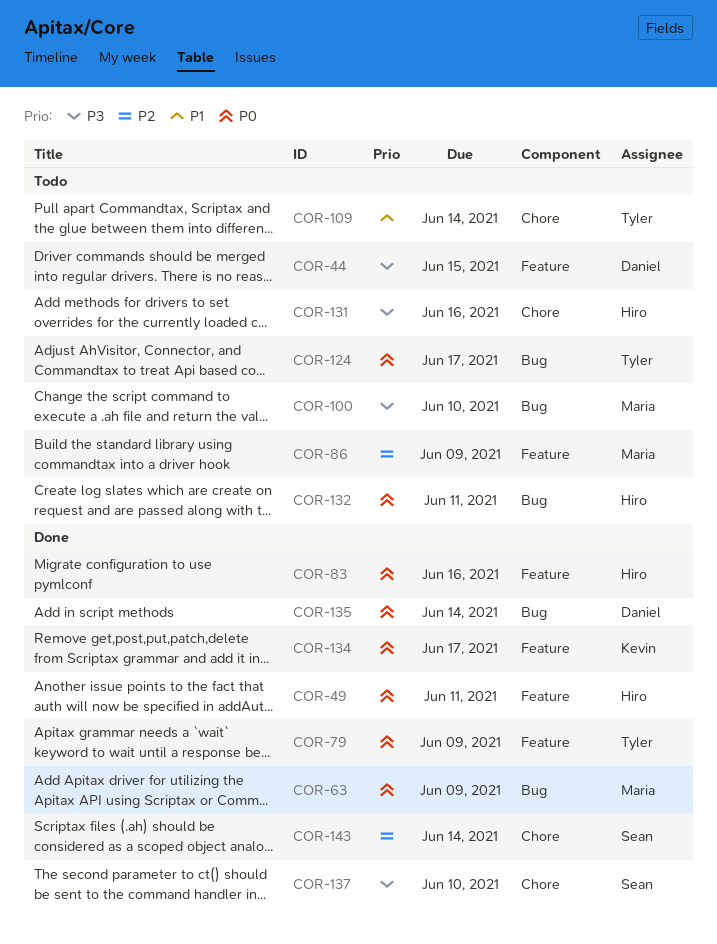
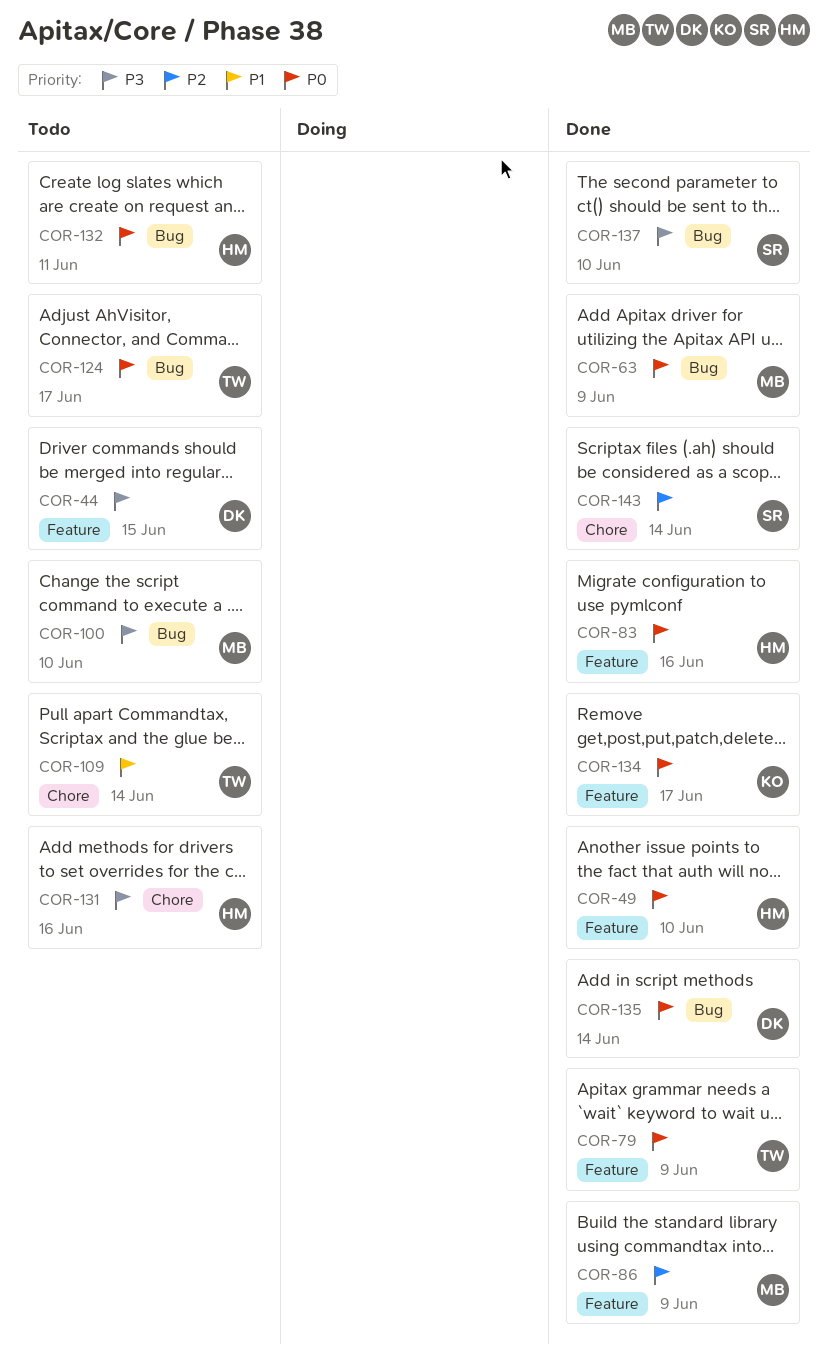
COR-49, due: Jun 11 -> Jun 10
COR-86, status: Todo -> Done
COR-137, label: Chore -> Bug

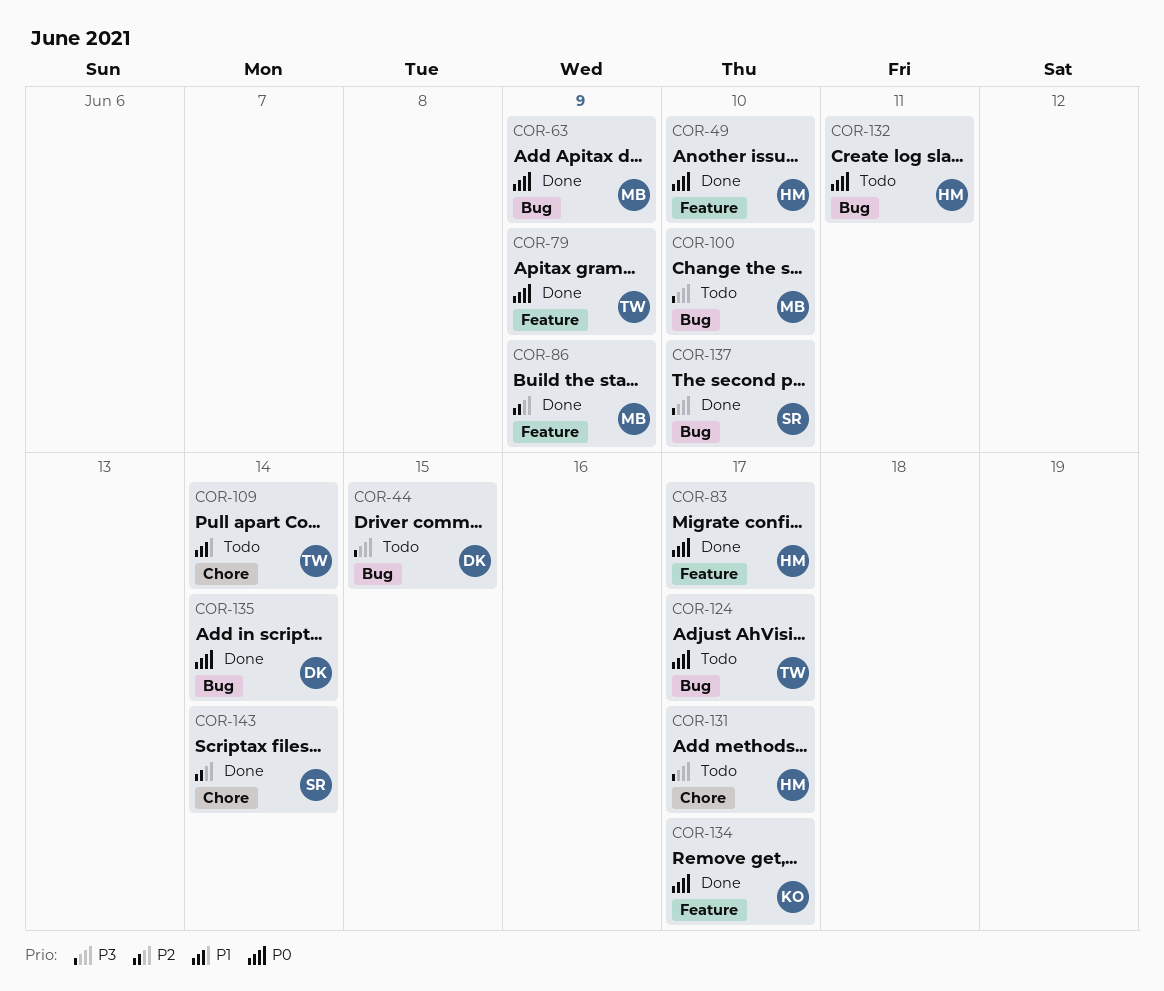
COR-44, label: Feature -> Bug
COR-83, due: Jun 16 -> Jun 17
COR-131, due: Jun 16 -> Jun 17

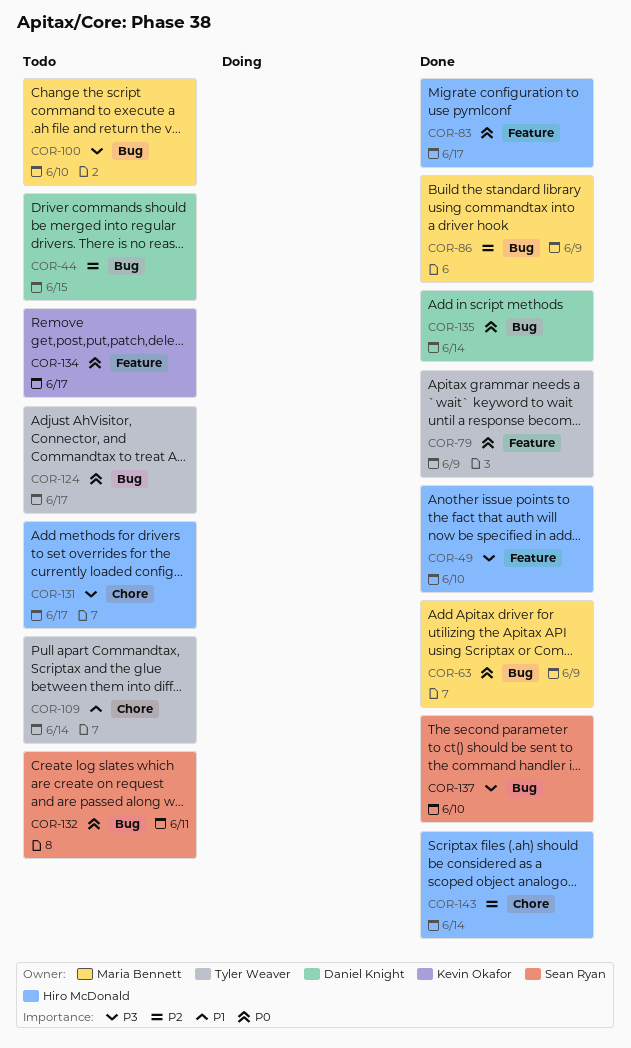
COR-44, priority: P3 -> P2
COR-49, priority: P0 -> P3
COR-86, label: Feature -> Bug
COR-132, owner: Hiro McDonald -> Sean Ryan
COR-134, status: Done -> Todo
COR-143, owner: Sean Ryan -> Hiro McDonald

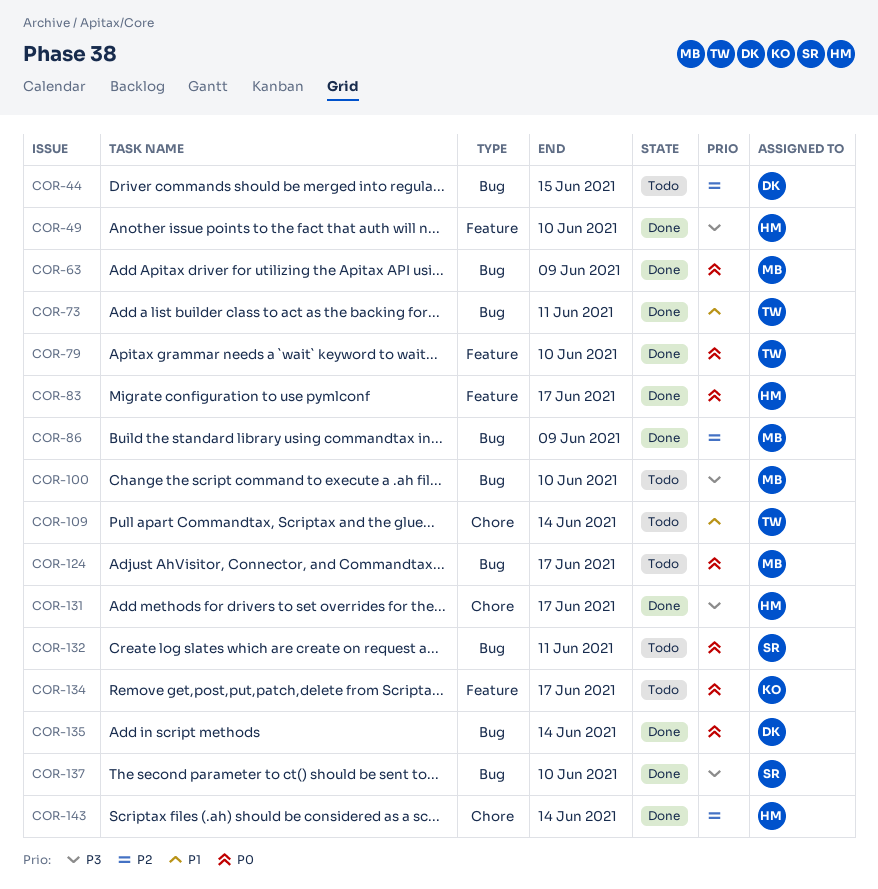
COR-73: none -> present
COR-79, due: Jun 9 -> Jun 10
COR-124, owner: Tyler Weaver -> Maria Bennett
COR-131, status: Todo -> Done

